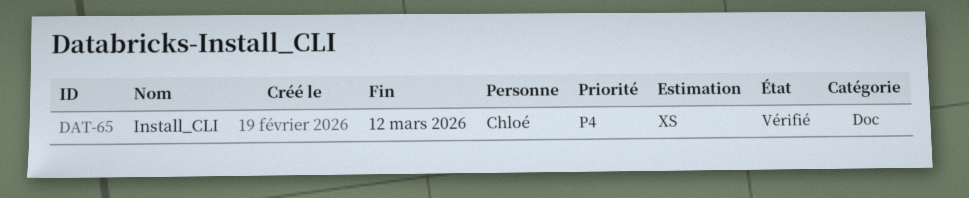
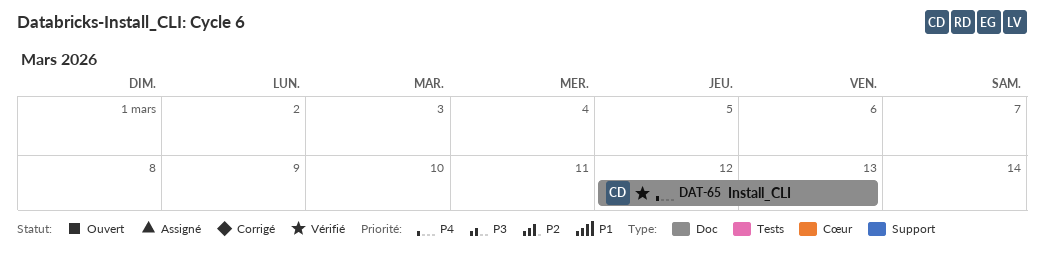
DAT-65, due: Mar 12 -> Mar 13

